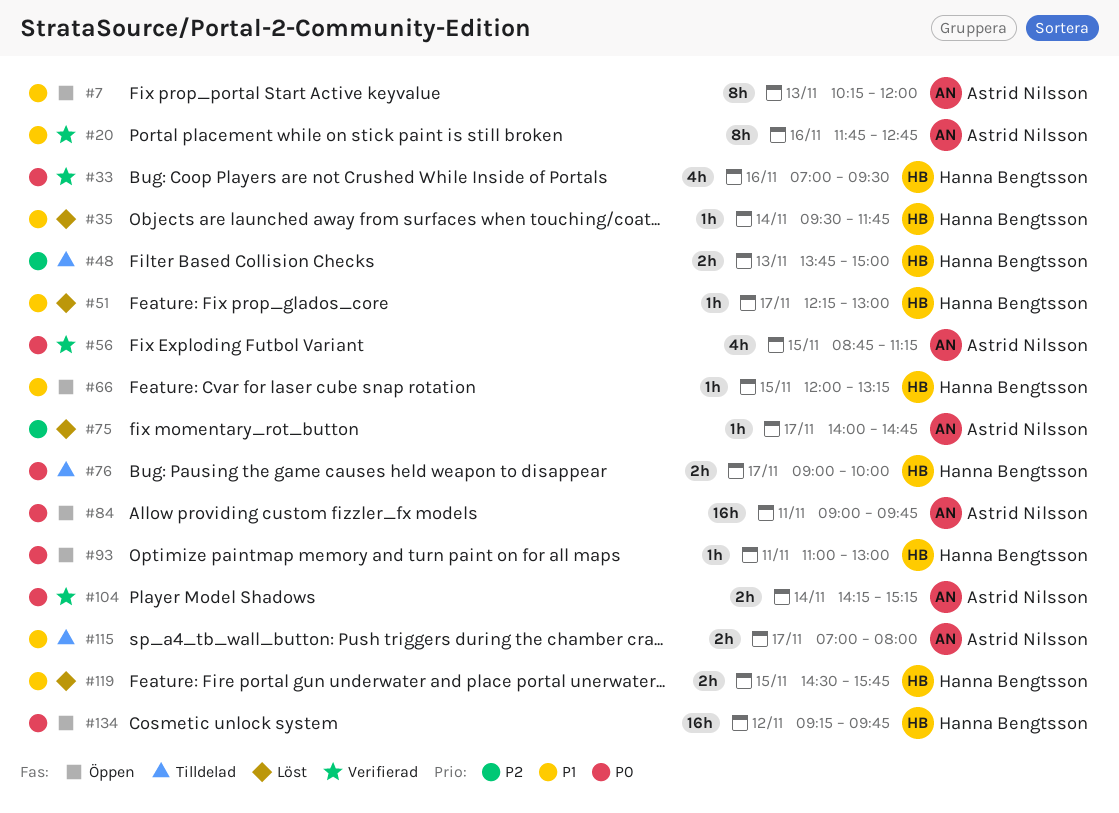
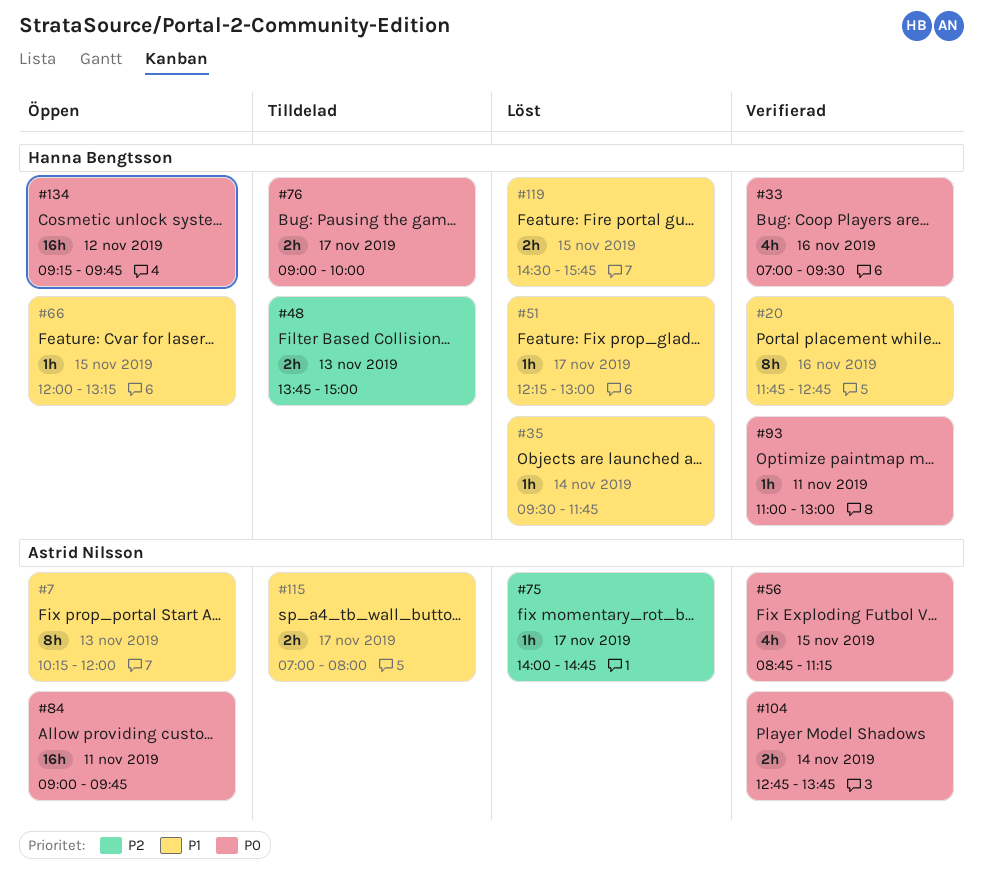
#20, owner: Astrid Nilsson -> Hanna Bengtsson
#93, status: Öppen -> Verifierad
#104, begins: 14:15 -> 12:45
#104, ends: 15:15 -> 13:45

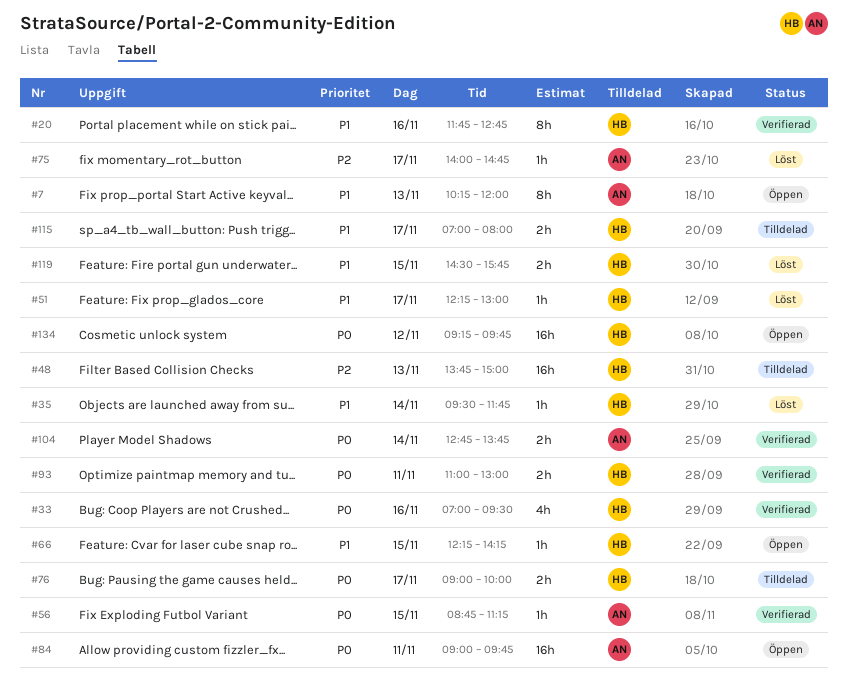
#48, estimate: 2h -> 16h
#56, estimate: 4h -> 1h
#66, begins: 12:00 -> 12:15
#66, ends: 13:15 -> 14:15
#93, estimate: 1h -> 2h
#115, owner: Astrid Nilsson -> Hanna Bengtsson

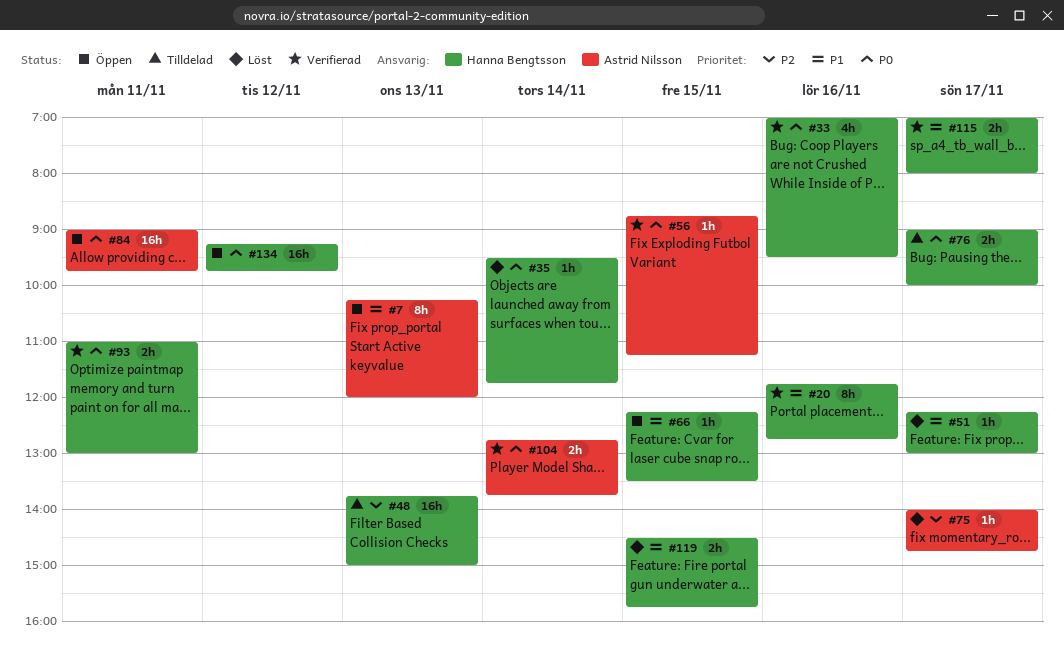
#35, priority: P1 -> P0
#66, ends: 14:15 -> 13:30
#115, status: Tilldelad -> Verifierad

